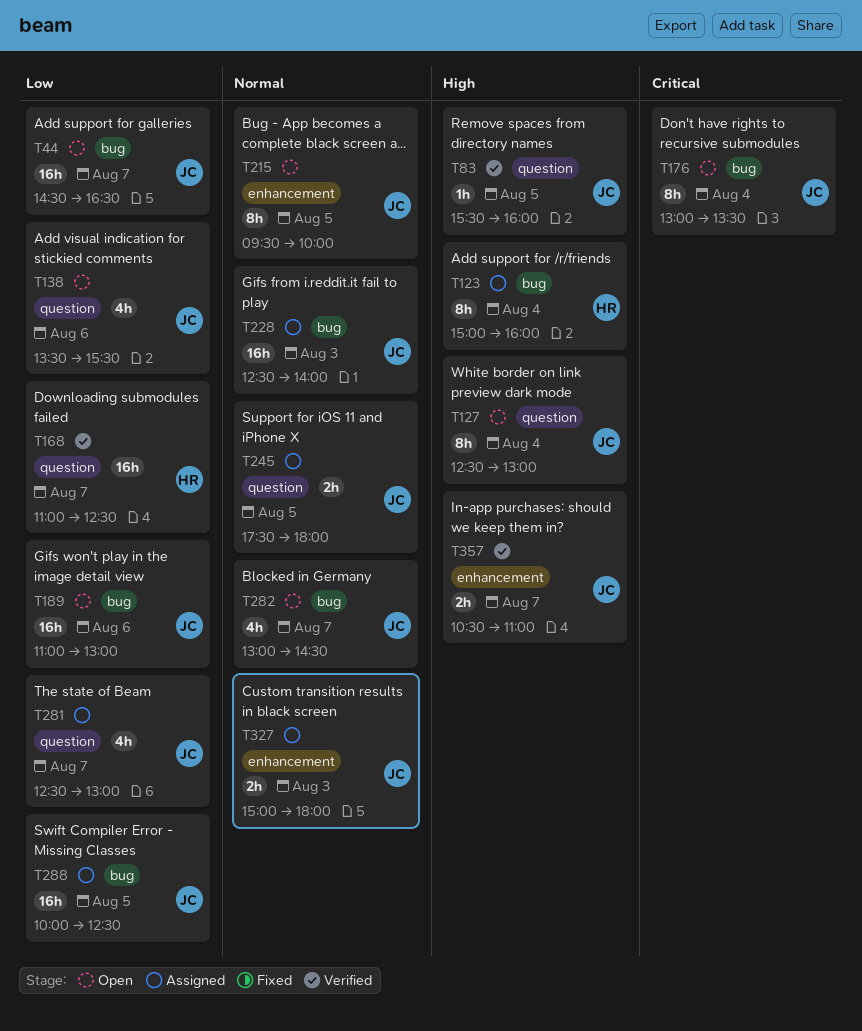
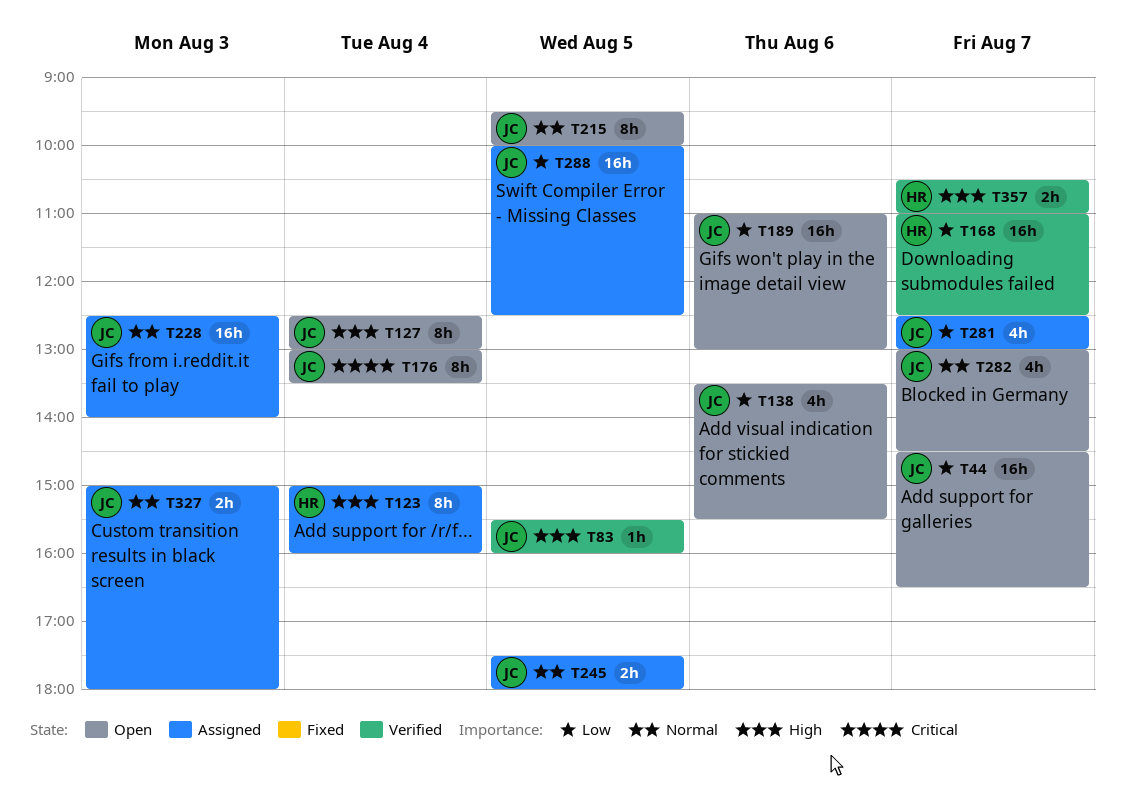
T357, owner: JC -> HR

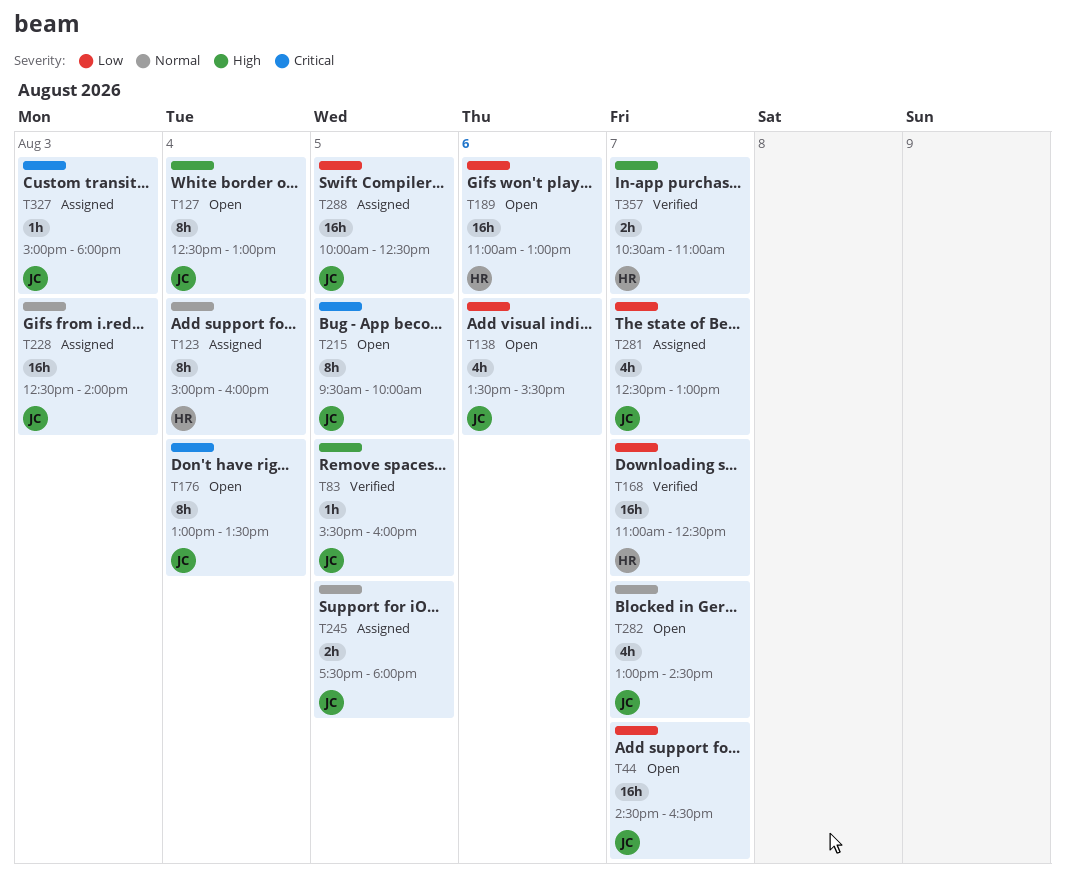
T123, priority: High -> Normal
T189, owner: JC -> HR
T215, priority: Normal -> Critical
T327, priority: Normal -> Critical
T327, estimate: 2h -> 1h

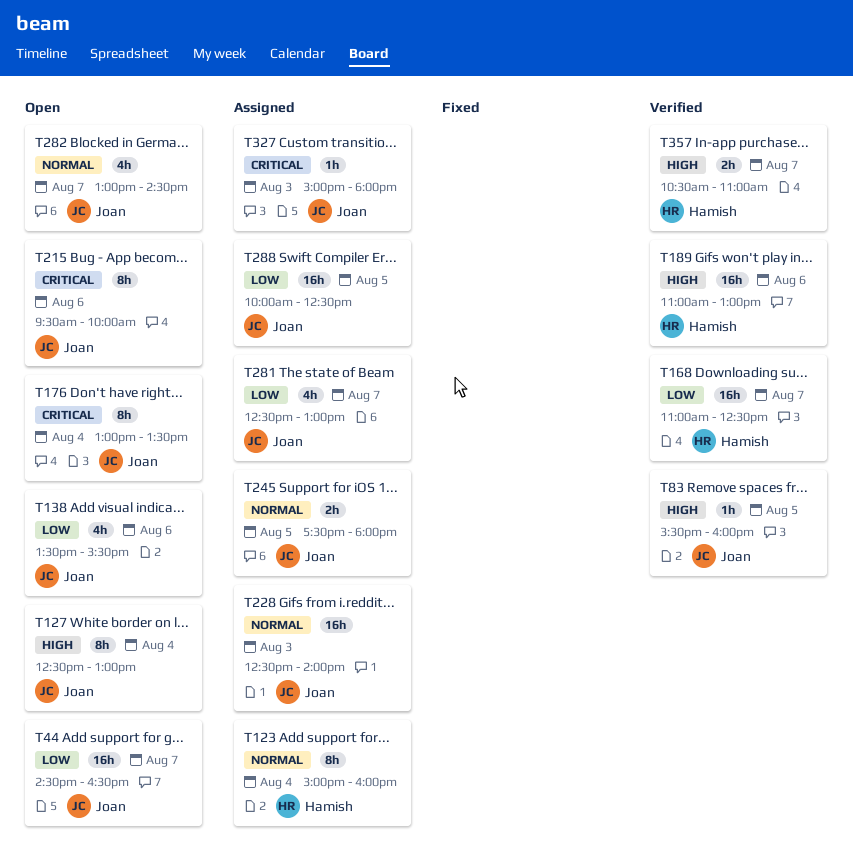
T189, status: Open -> Verified
T189, priority: Low -> High
T215, day: Aug 5 -> Aug 6

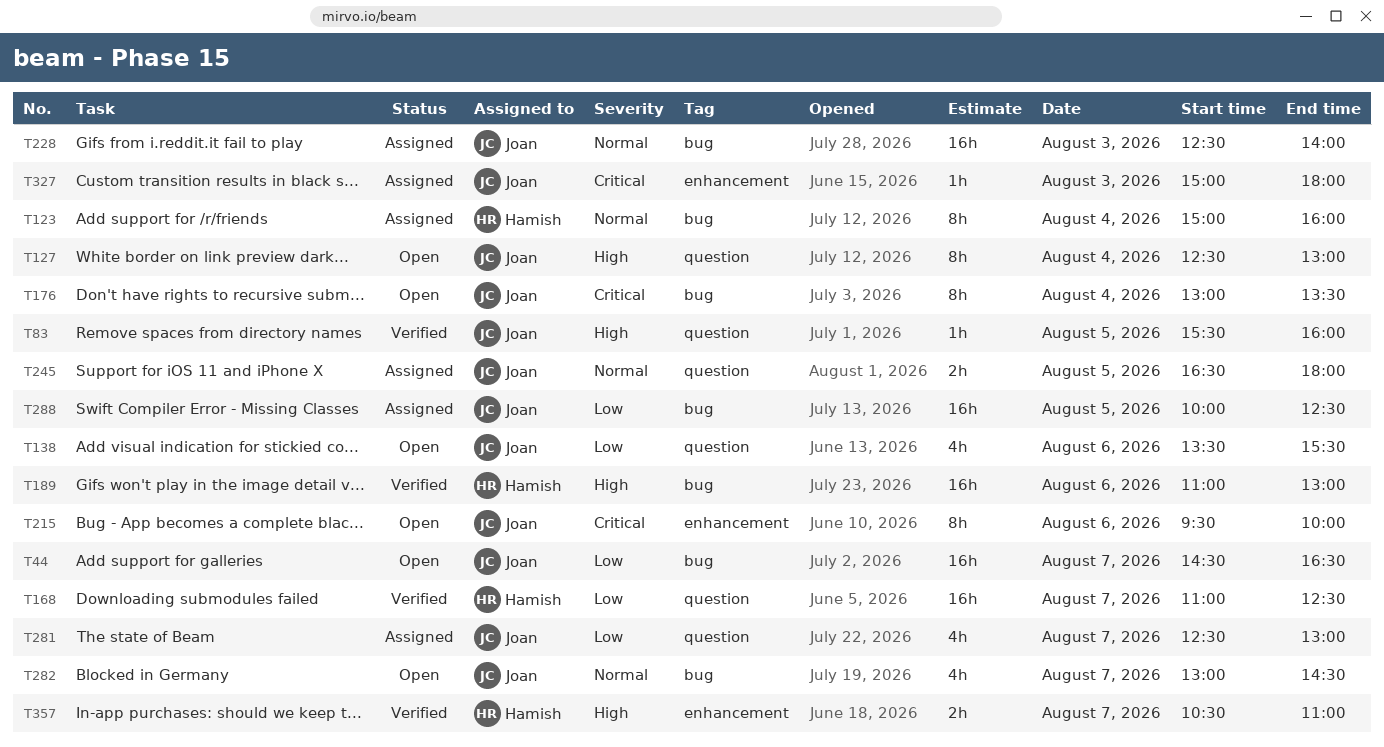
T245, begins: 17:30 -> 16:30

